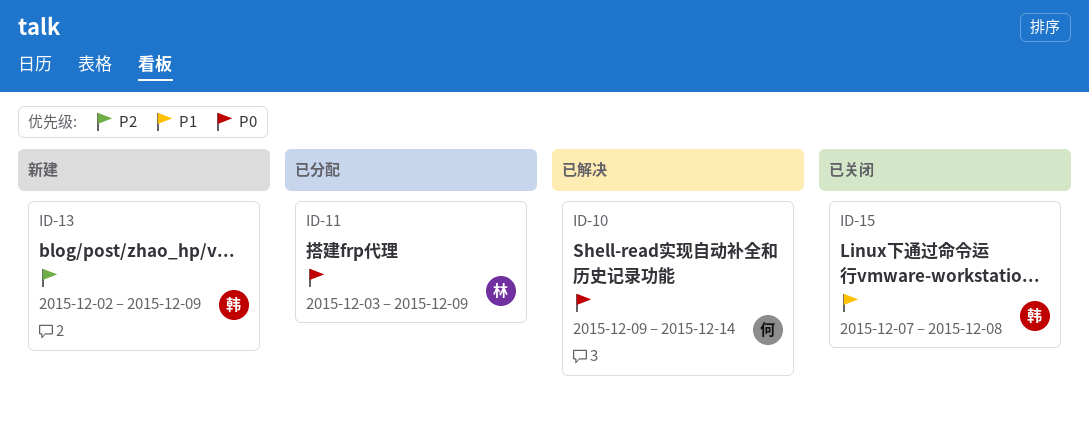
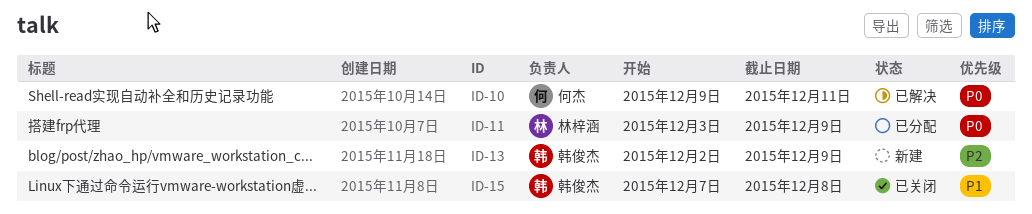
ID-10, due: Dec 14 -> Dec 11

